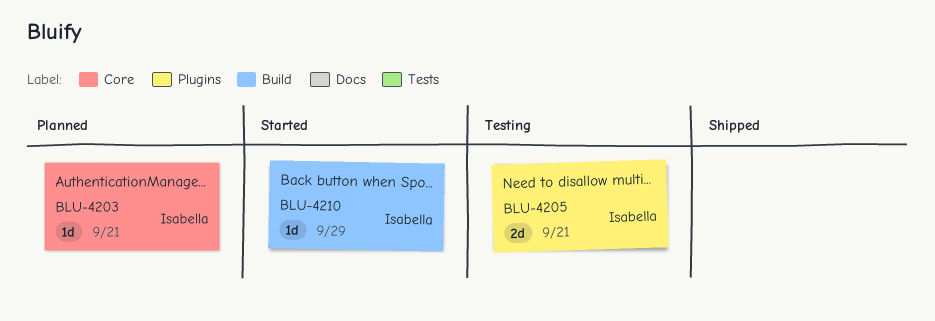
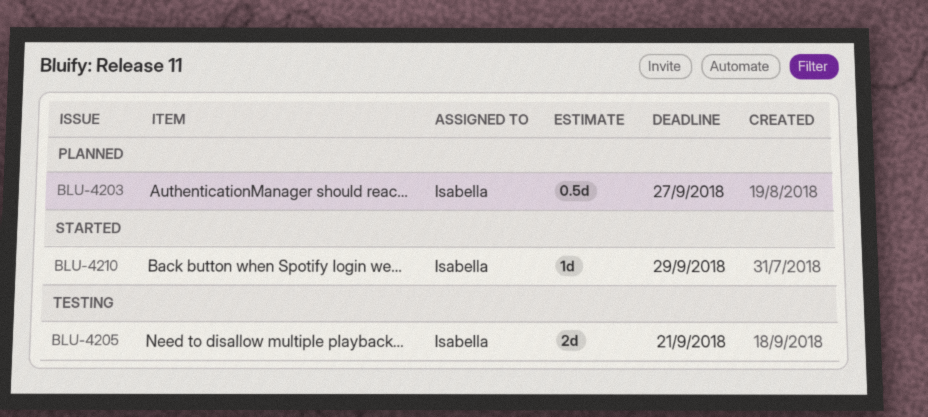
BLU-4203, estimate: 1d -> 0.5d
BLU-4203, due: Sep 21 -> Sep 27

